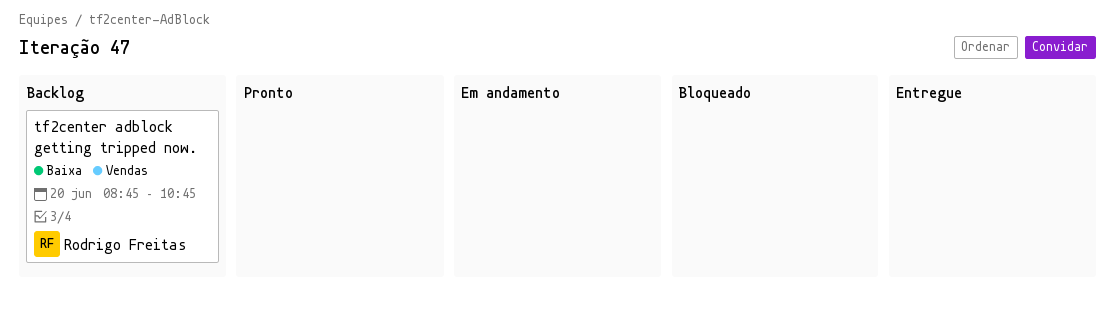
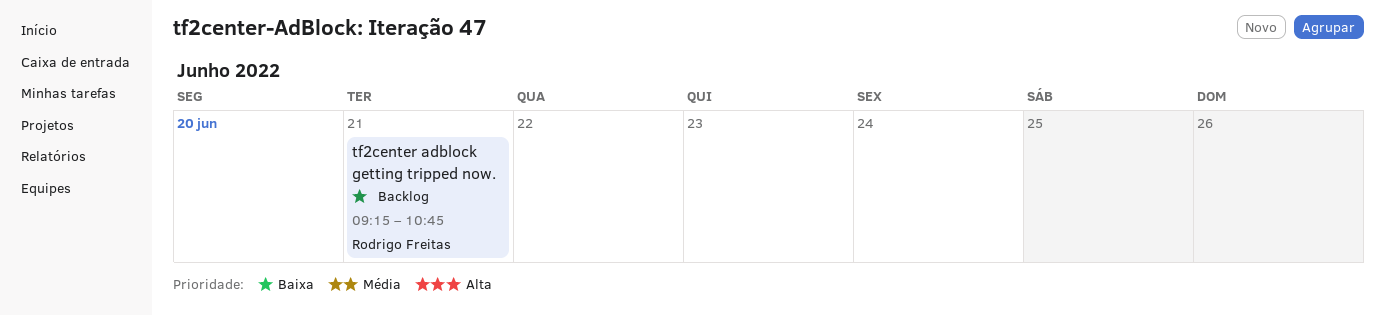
tf2center adblock getting tripped now., day: Jun 20 -> Jun 21
tf2center adblock getting tripped now., begins: 08:45 -> 09:15

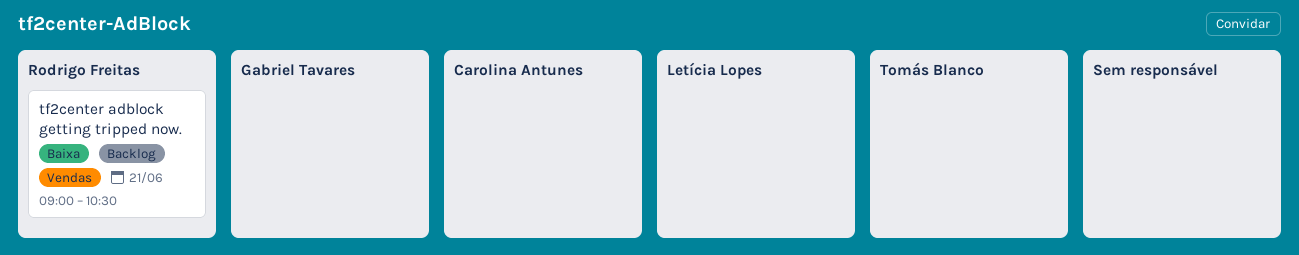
tf2center adblock getting tripped now., begins: 09:15 -> 09:00
tf2center adblock getting tripped now., ends: 10:45 -> 10:30

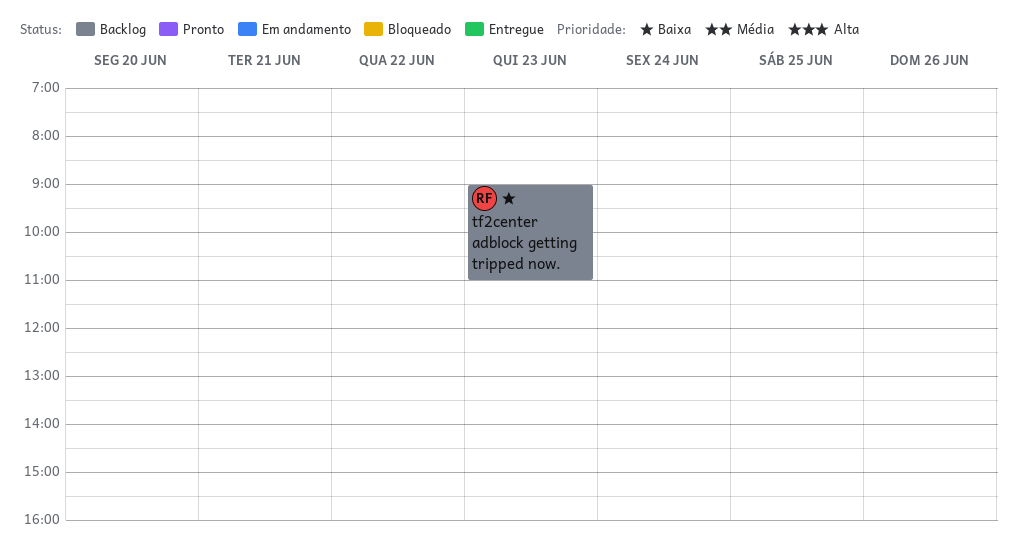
tf2center adblock getting tripped now., day: Jun 21 -> Jun 23
tf2center adblock getting tripped now., ends: 10:30 -> 11:00

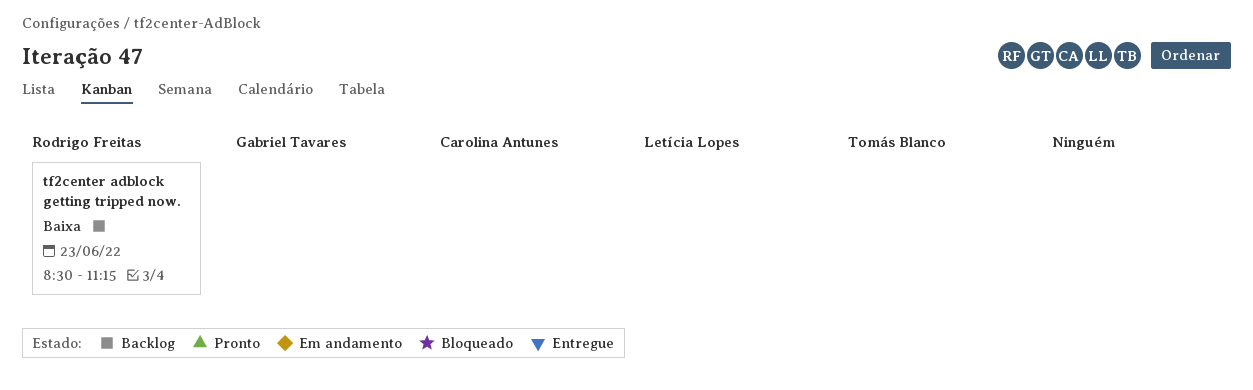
tf2center adblock getting tripped now., begins: 09:00 -> 08:30
tf2center adblock getting tripped now., ends: 11:00 -> 11:15

